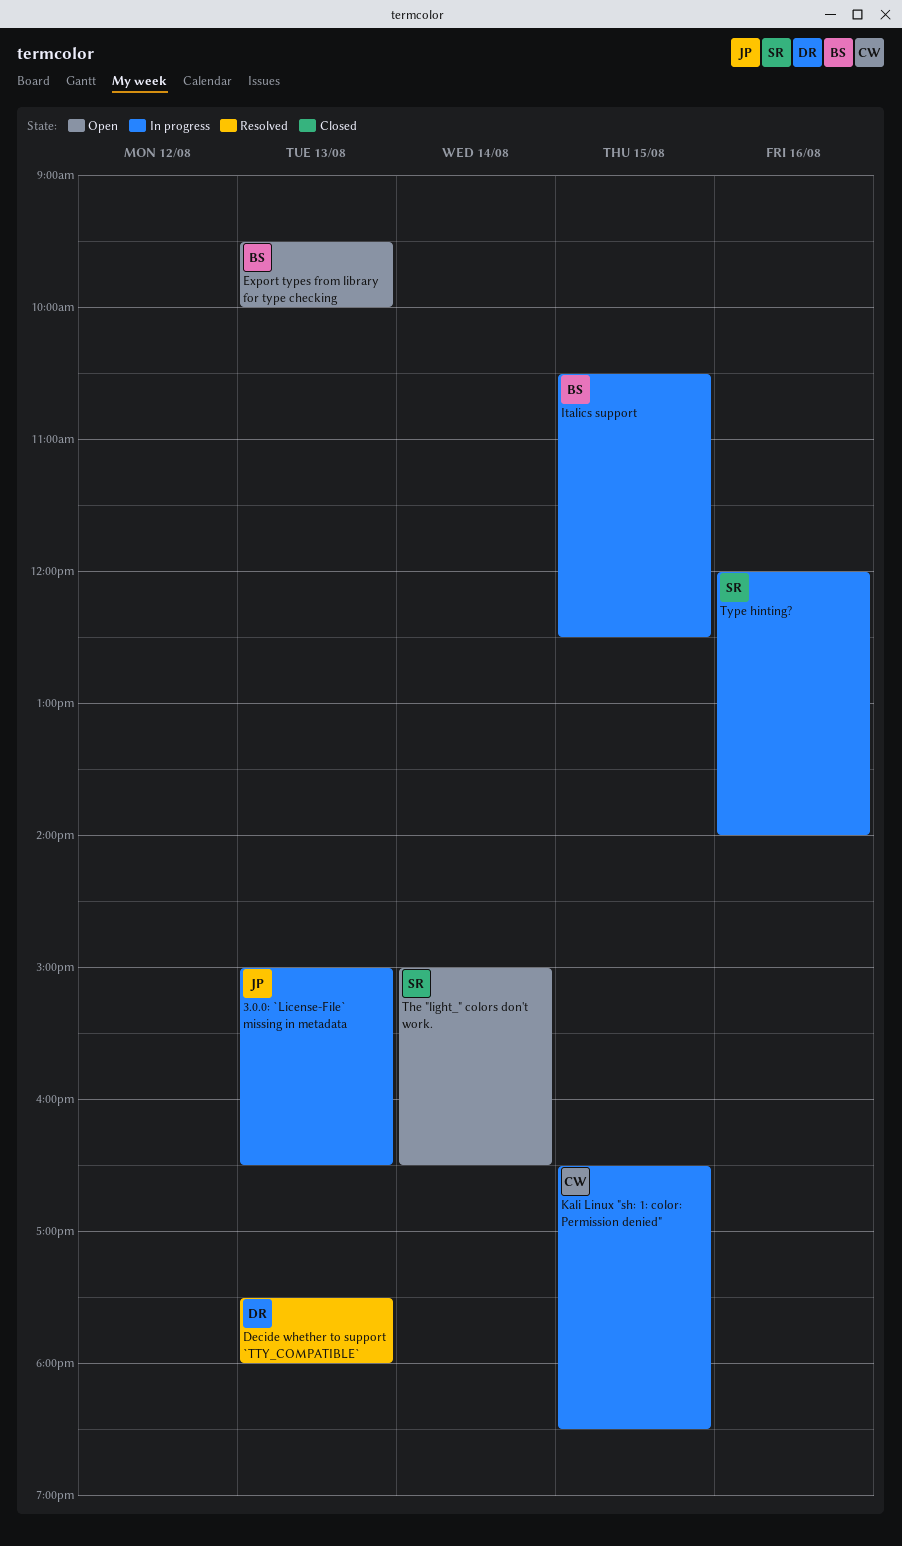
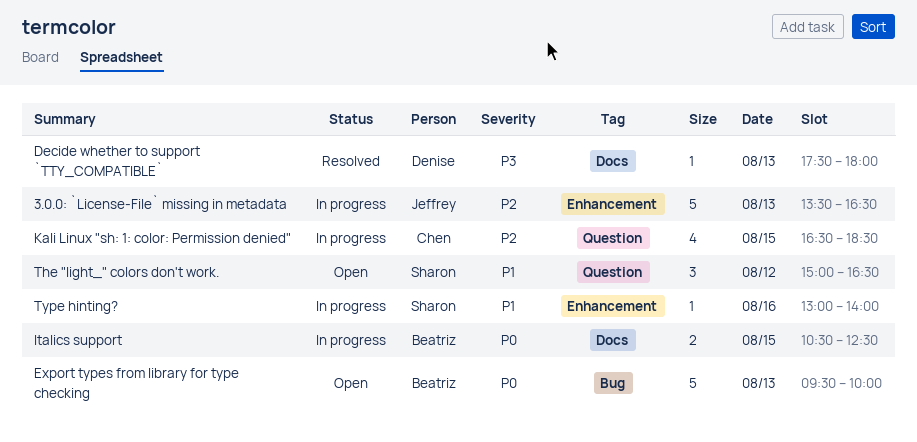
3.0.0: `License-File` missing in metadata, begins: 15:00 -> 13:30
The "light_" colors don't work., day: Aug 14 -> Aug 12
Type hinting?, begins: 12:00 -> 13:00

